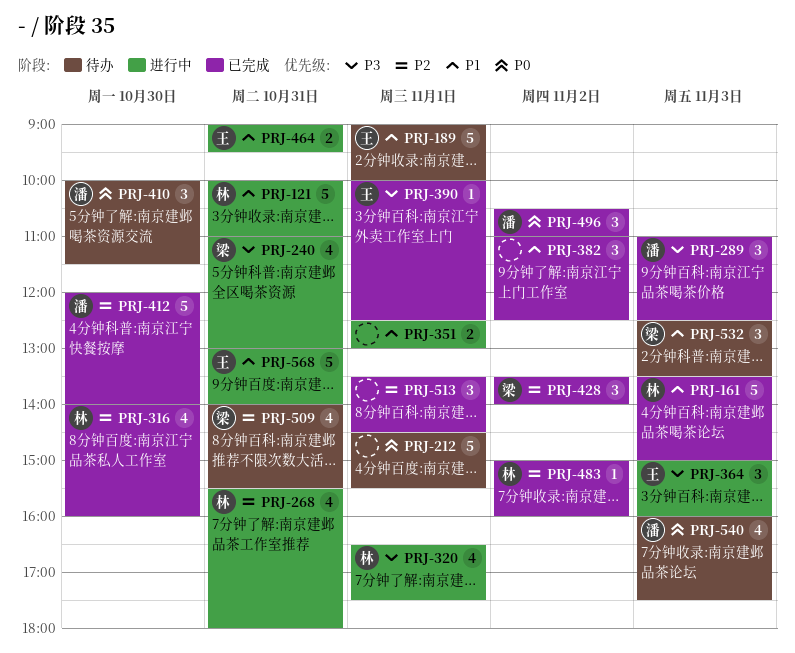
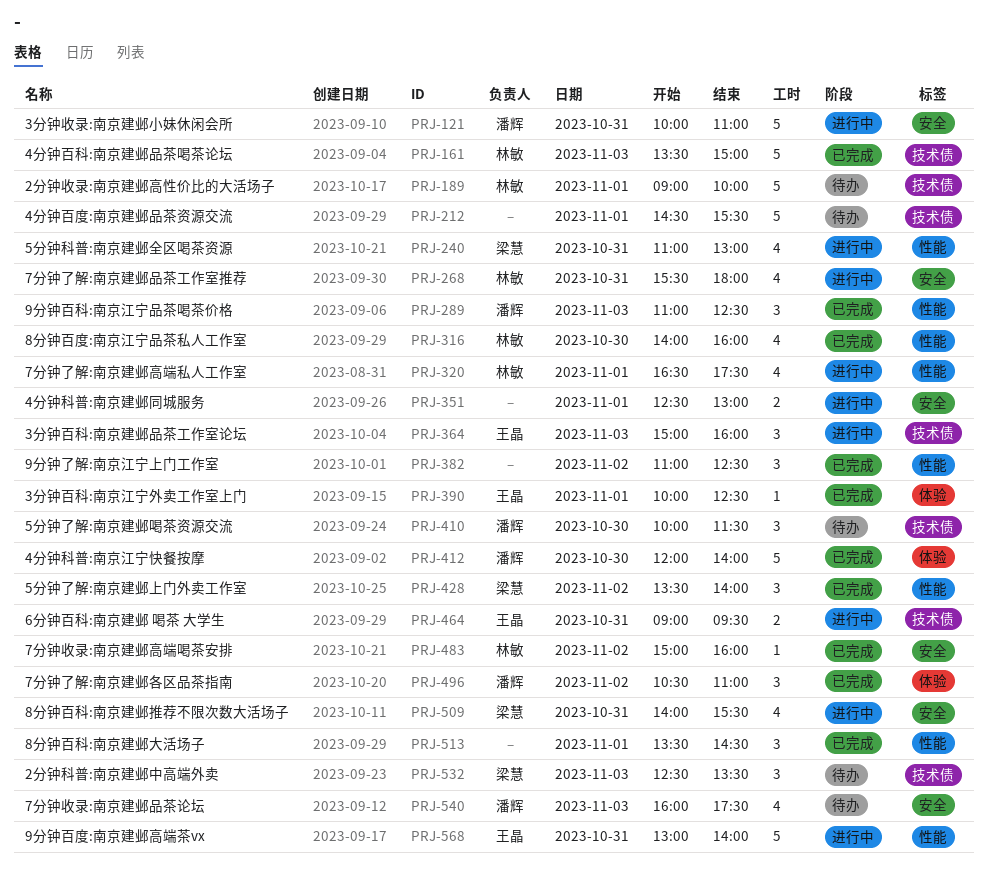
PRJ-121, owner: 林敏 -> 潘辉
PRJ-189, owner: 王晶 -> 林敏
PRJ-509, status: 待办 -> 进行中

